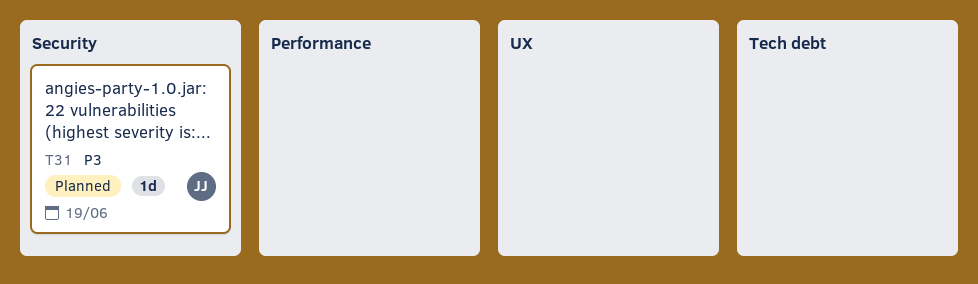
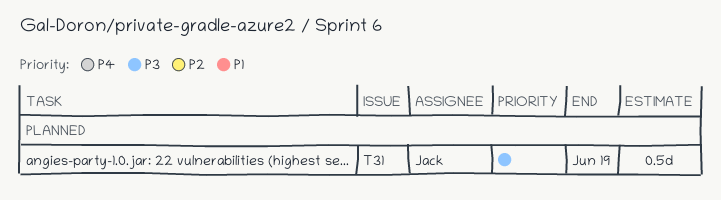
T31, estimate: 1d -> 0.5d

